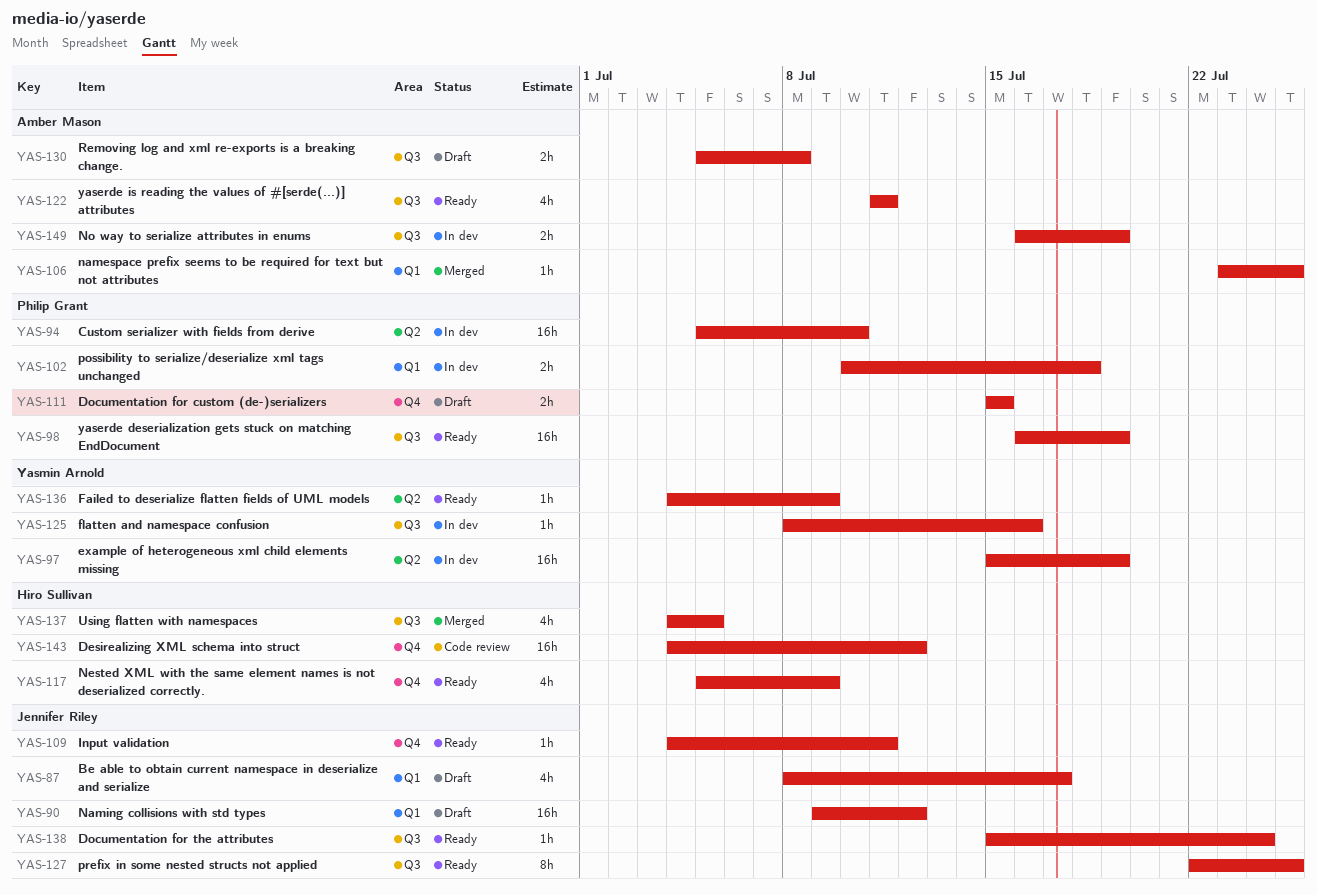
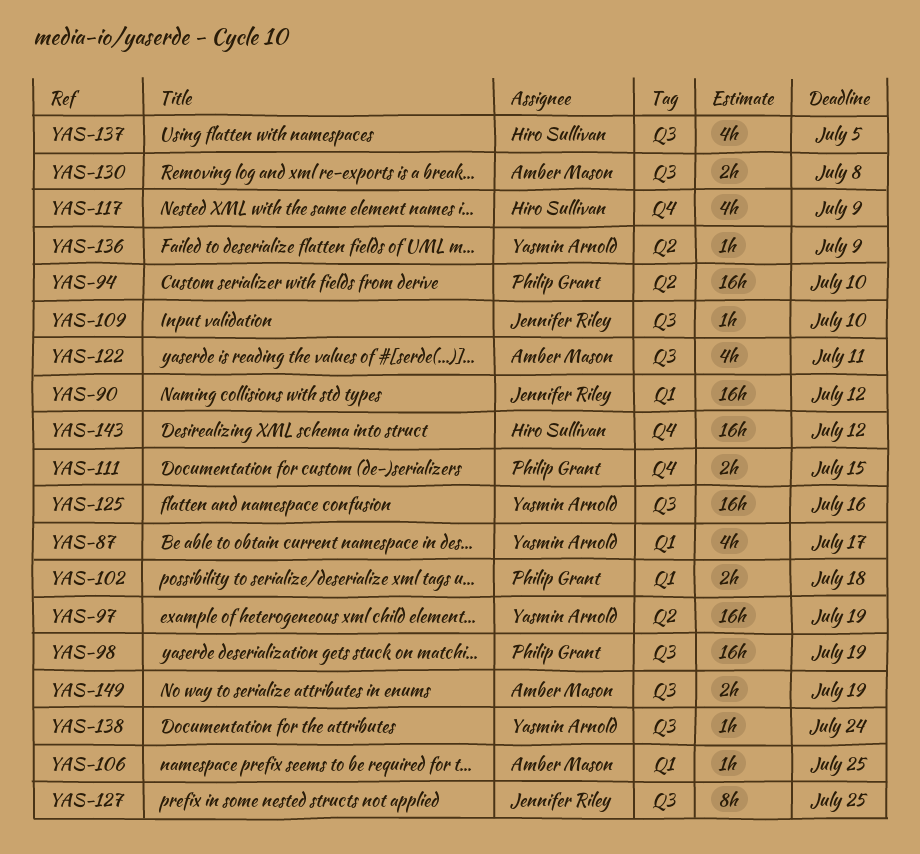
YAS-87, owner: Jennifer Riley -> Yasmin Arnold
YAS-109, label: Q4 -> Q3
YAS-109, due: Jul 11 -> Jul 10
YAS-125, estimate: 1h -> 16h
YAS-138, owner: Jennifer Riley -> Yasmin Arnold

